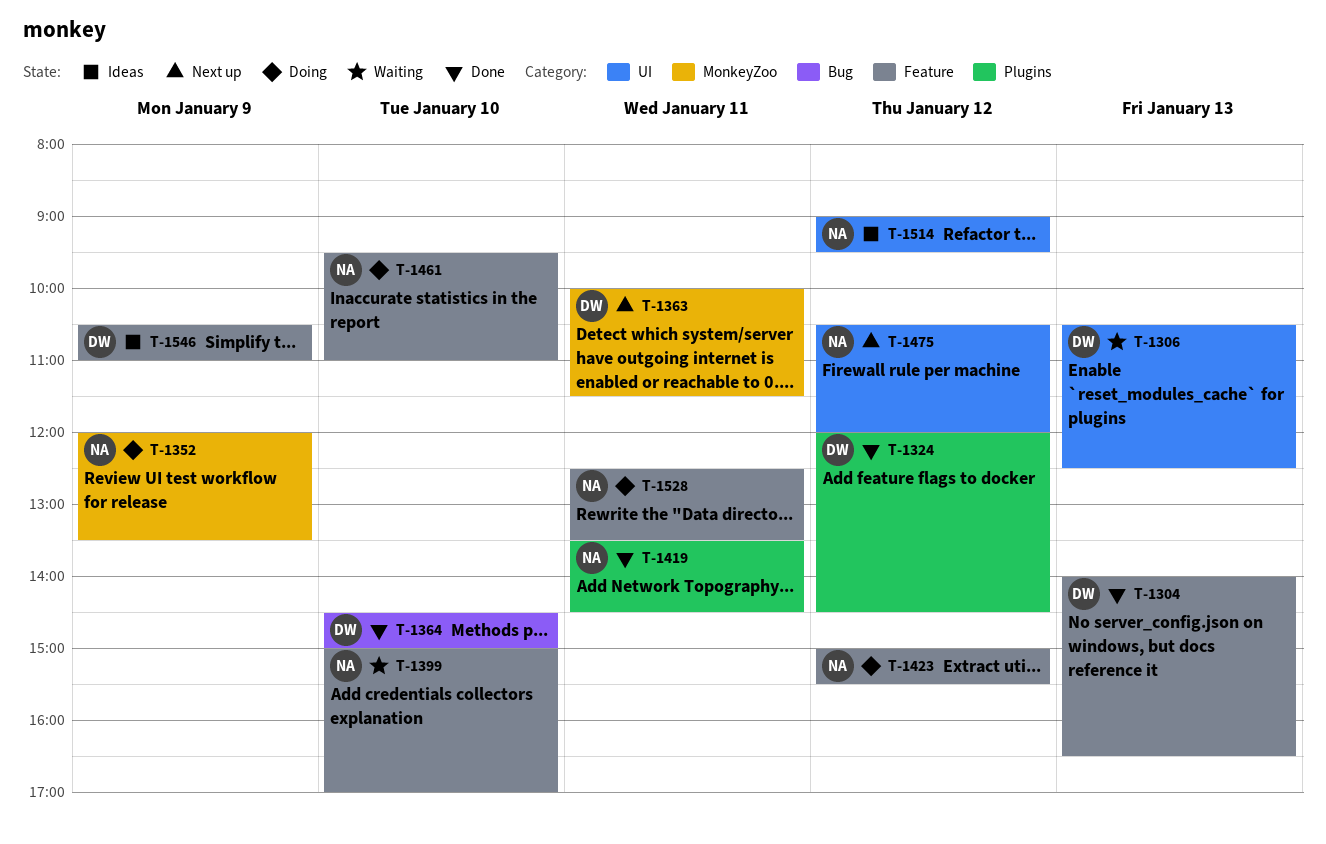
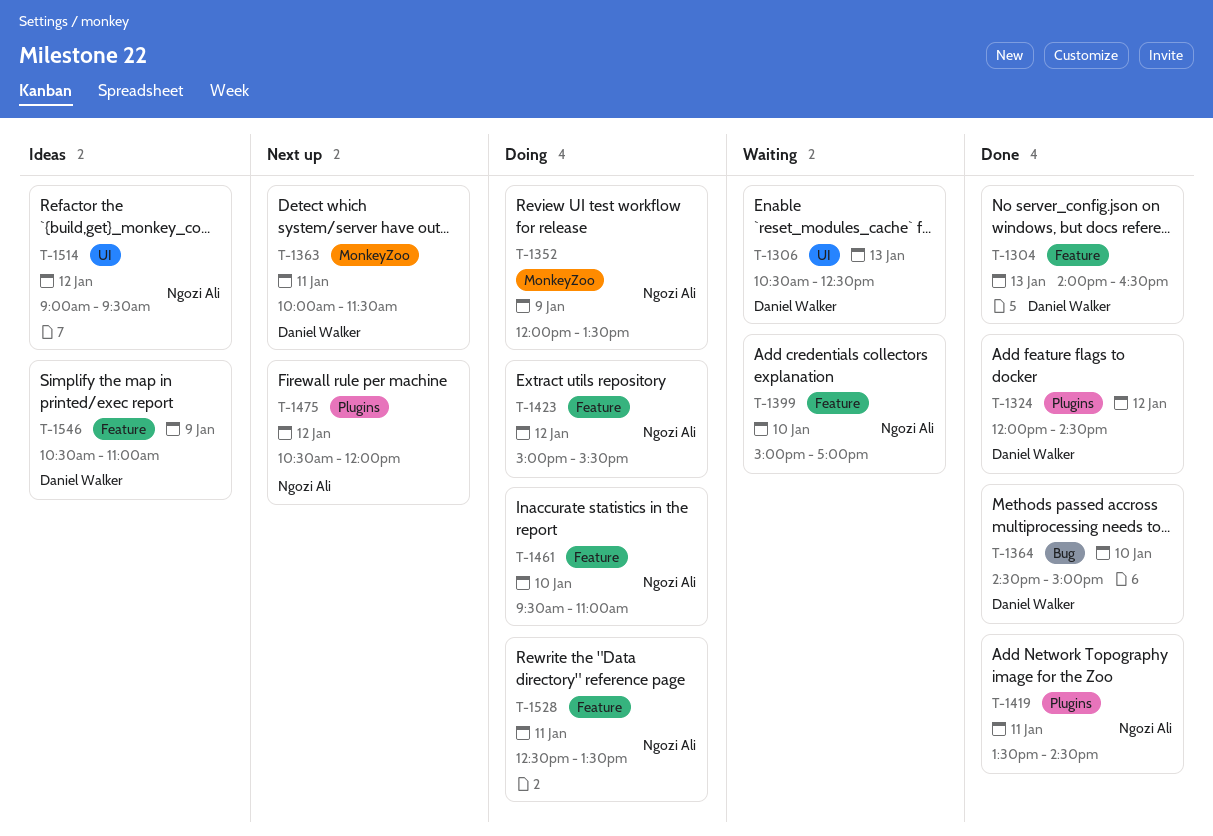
T-1475, label: UI -> Plugins

